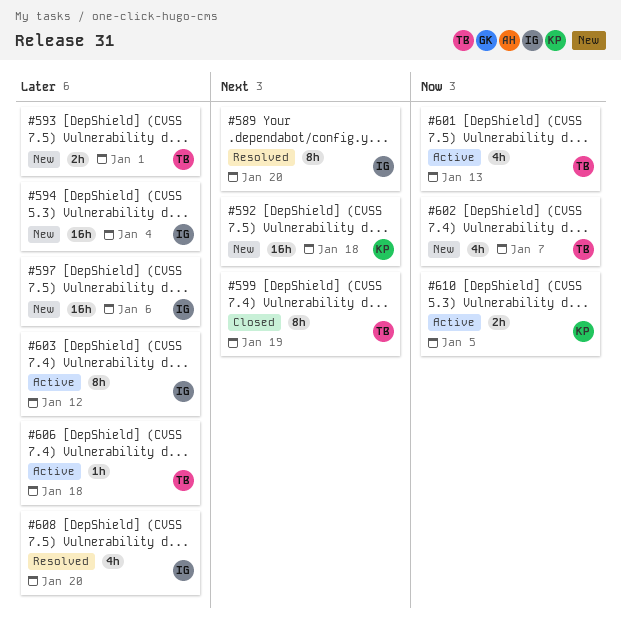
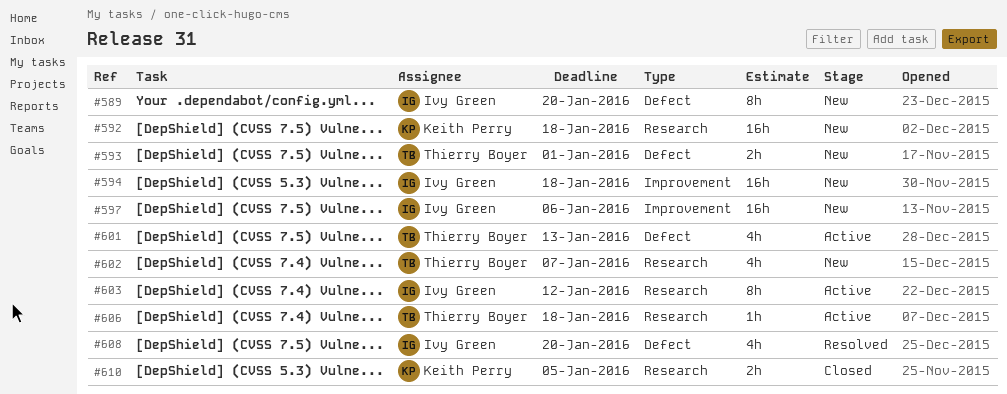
#589, status: Resolved -> New
#594, due: Jan 4 -> Jan 18
#599: present -> none
#610, status: Active -> Closed

